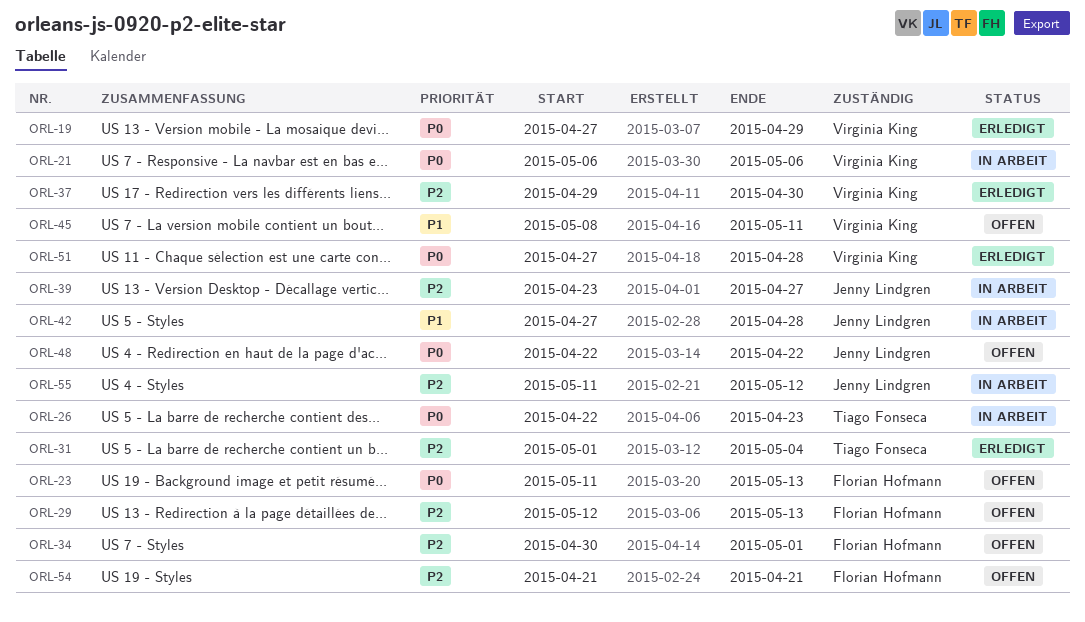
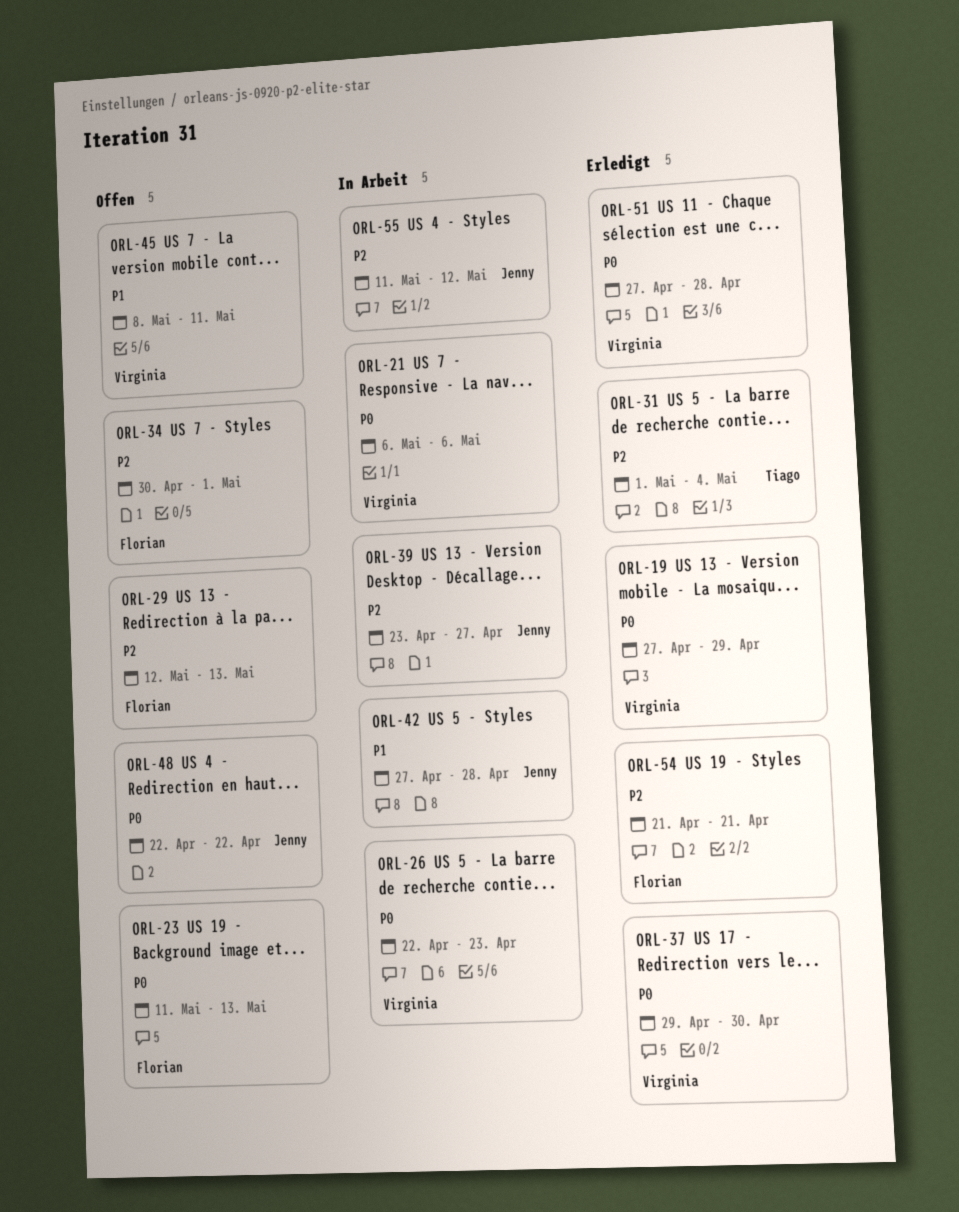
ORL-26, owner: Tiago Fonseca -> Virginia King
ORL-37, priority: P2 -> P0
ORL-54, status: Offen -> Erledigt

